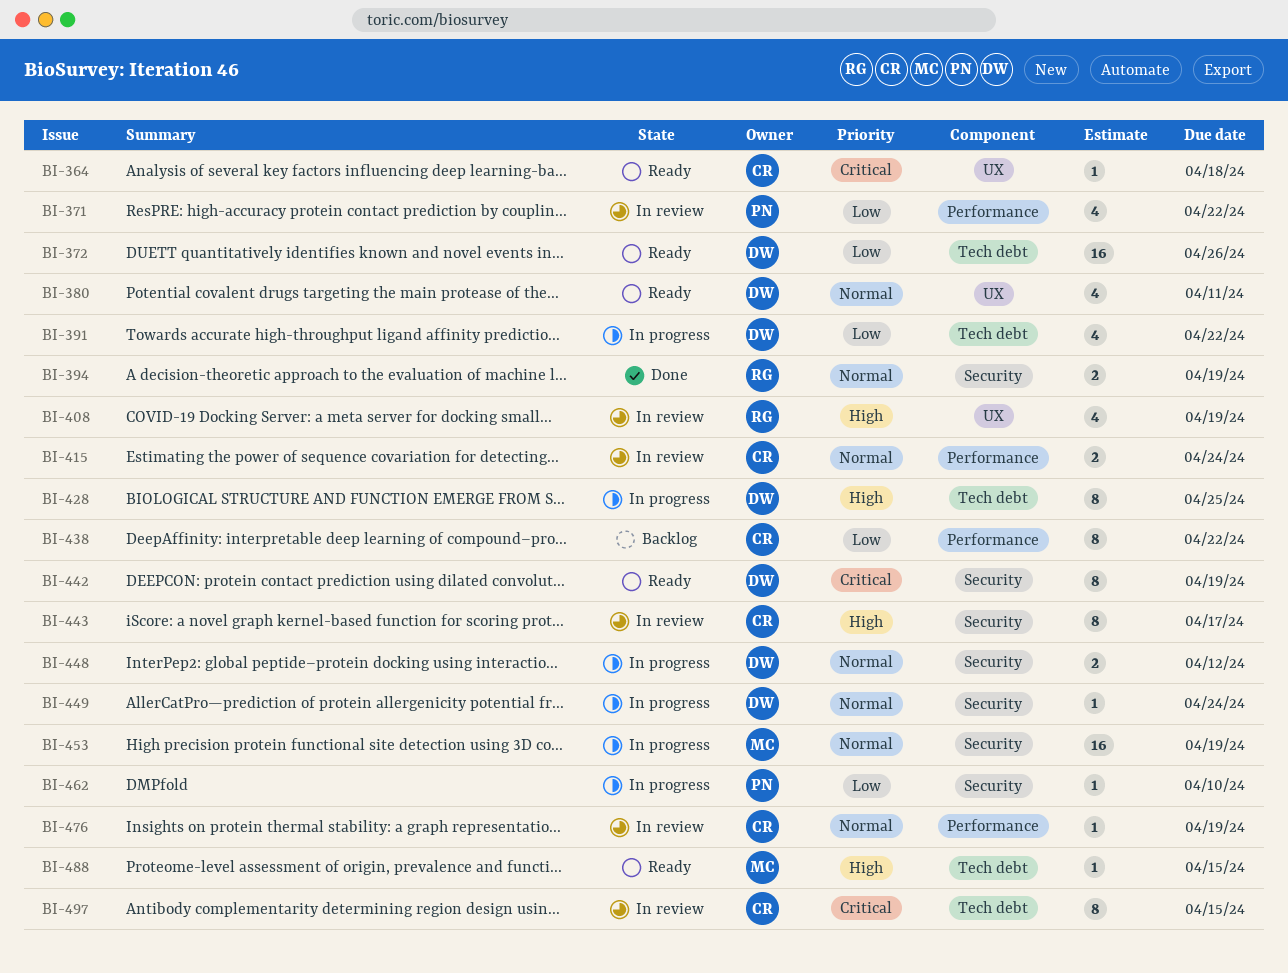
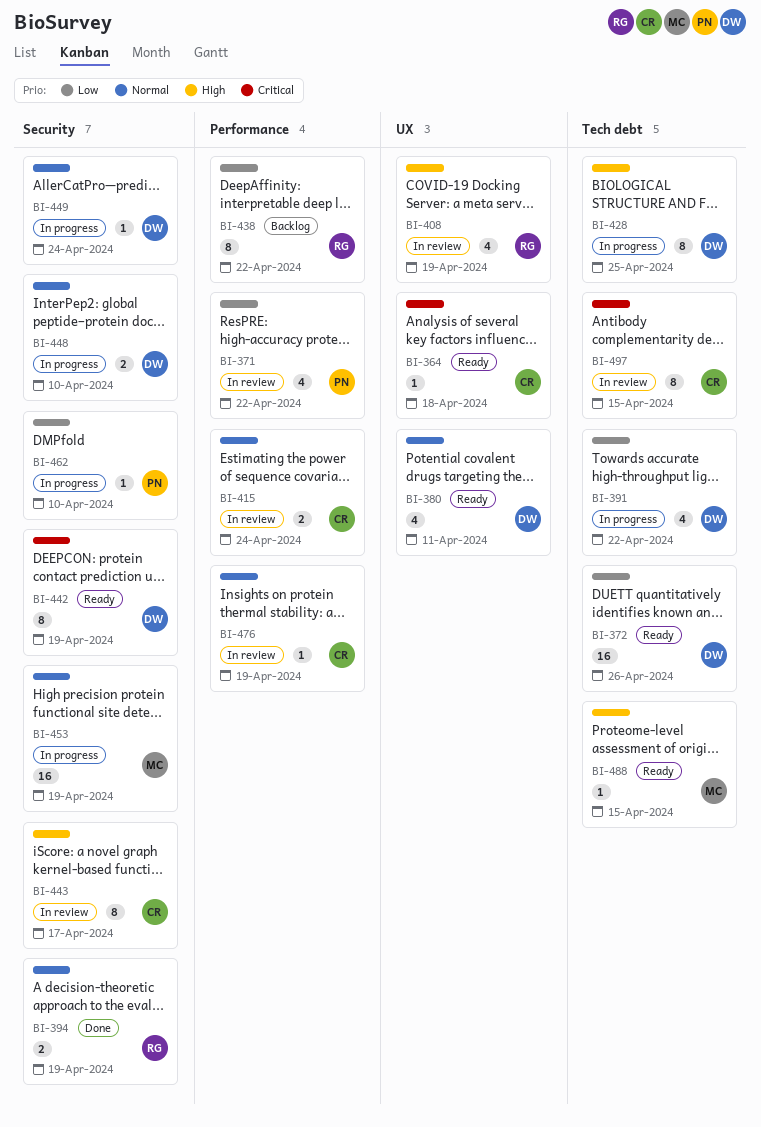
BI-438, owner: CR -> RG
BI-448, due: Apr 12 -> Apr 10

